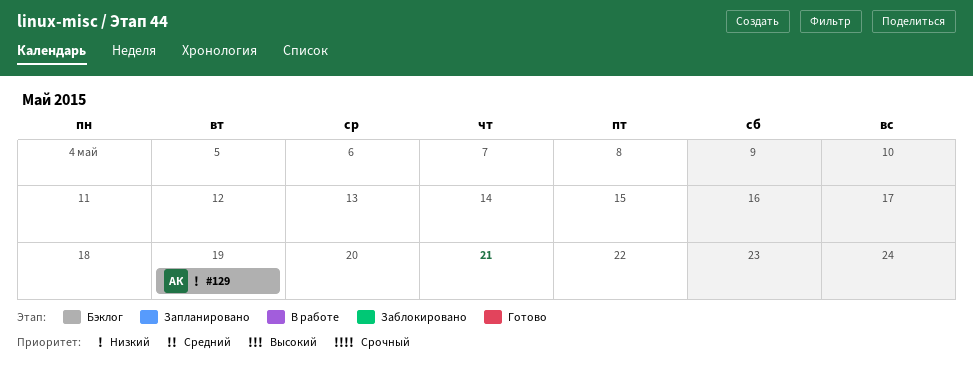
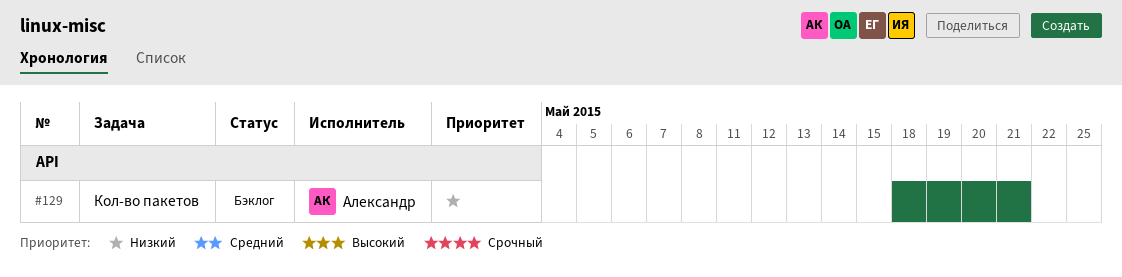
#129, start: May 19 -> May 18
#129, due: May 19 -> May 21

